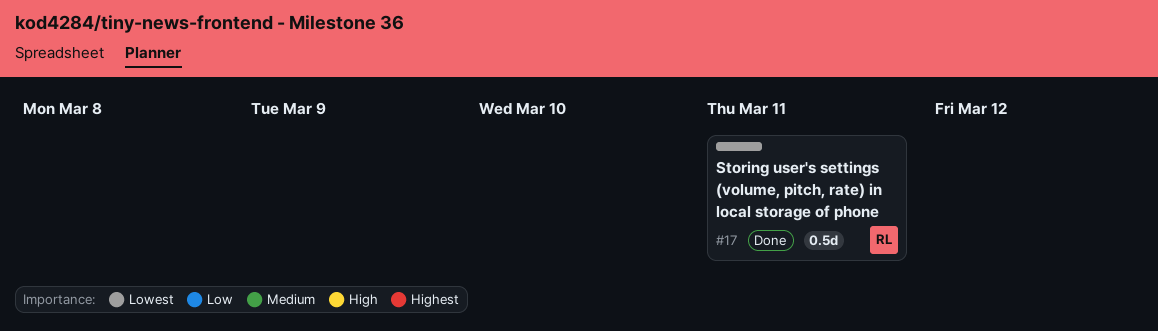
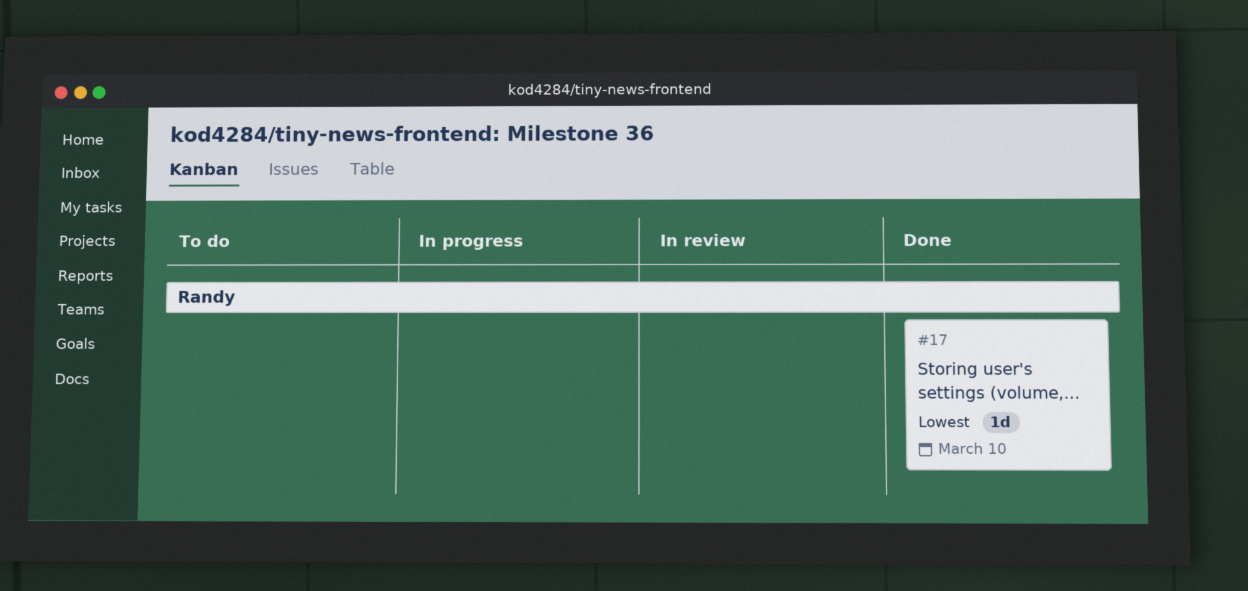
#17, estimate: 0.5d -> 1d
#17, due: Mar 11 -> Mar 10

